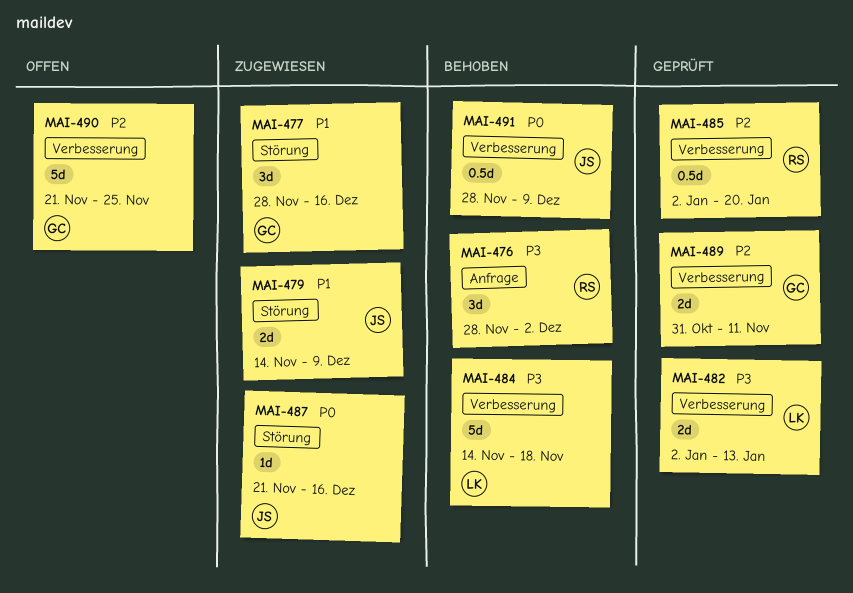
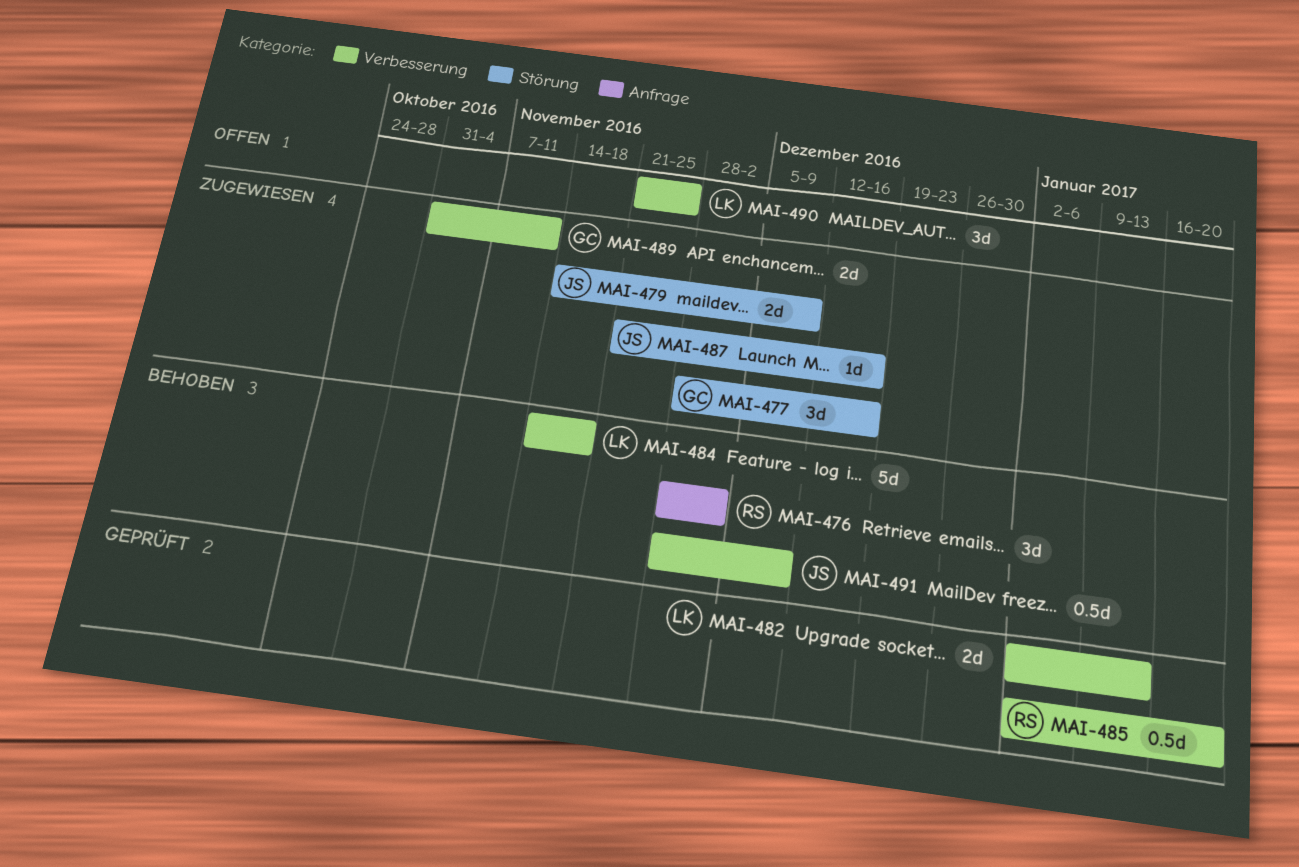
MAI-489, status: Geprüft -> Zugewiesen
MAI-490, owner: GC -> LK
MAI-490, estimate: 5d -> 3d

